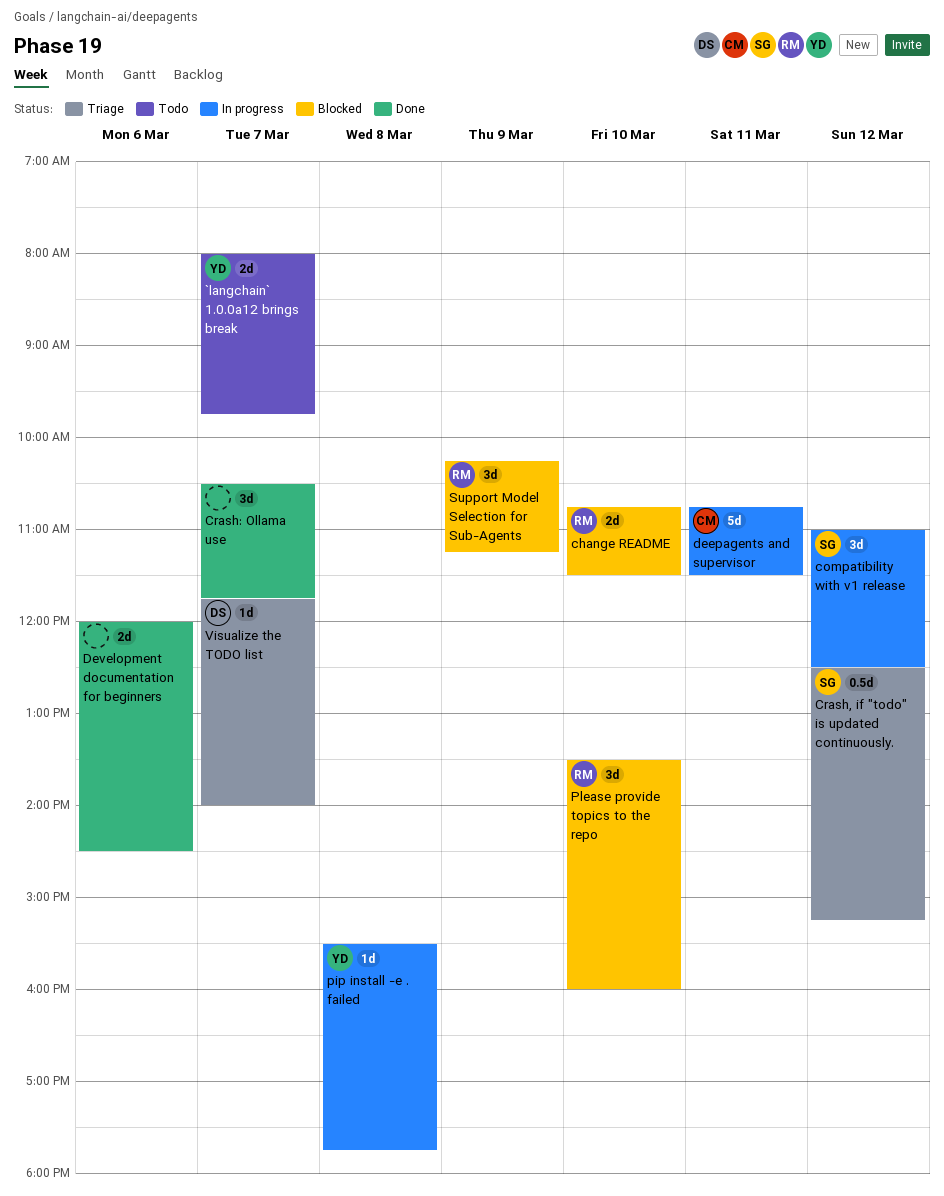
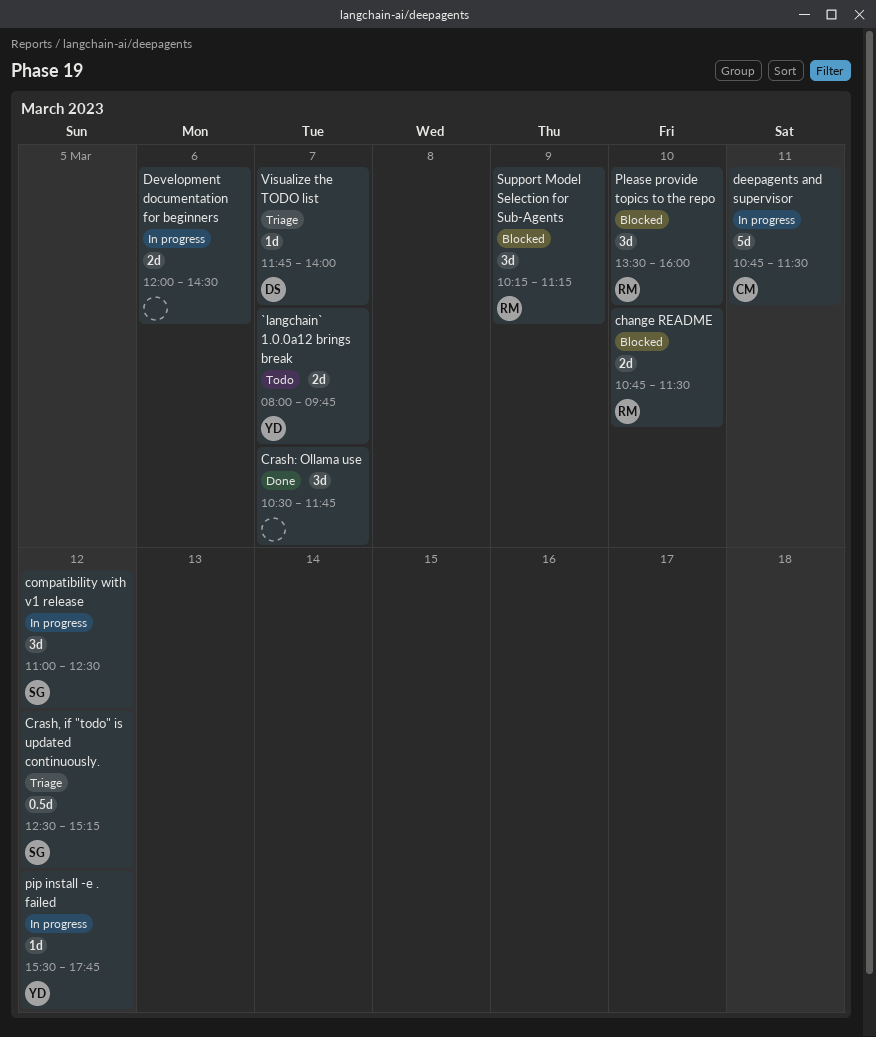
Development documentation for beginners, status: Done -> In progress
pip install -e . failed, day: Mar 8 -> Mar 12

